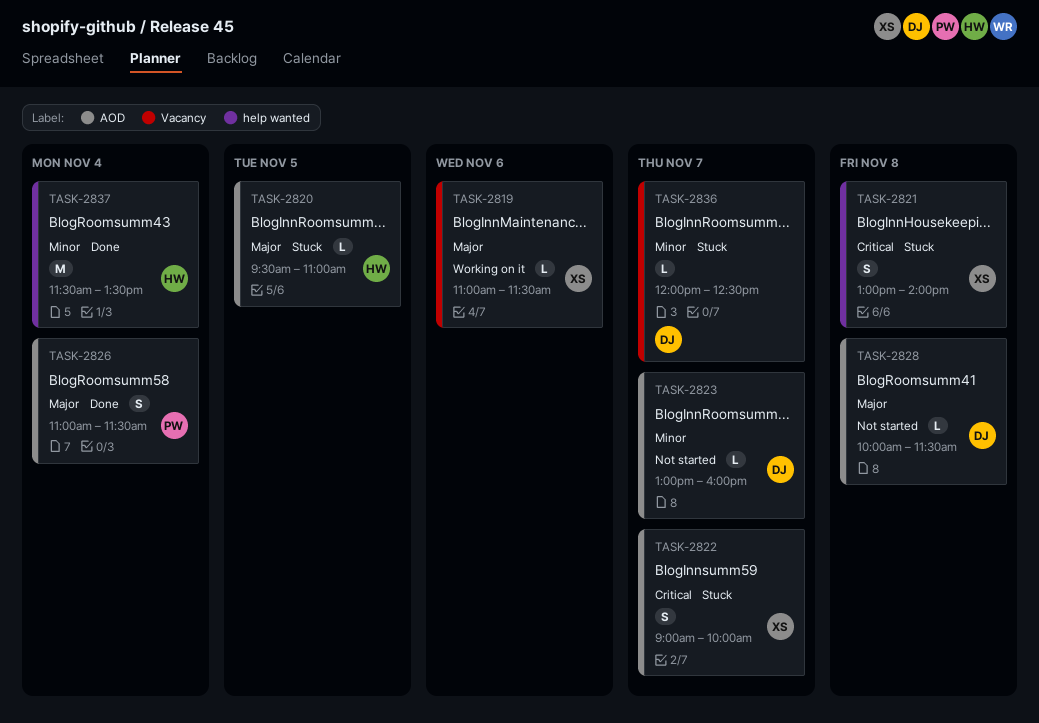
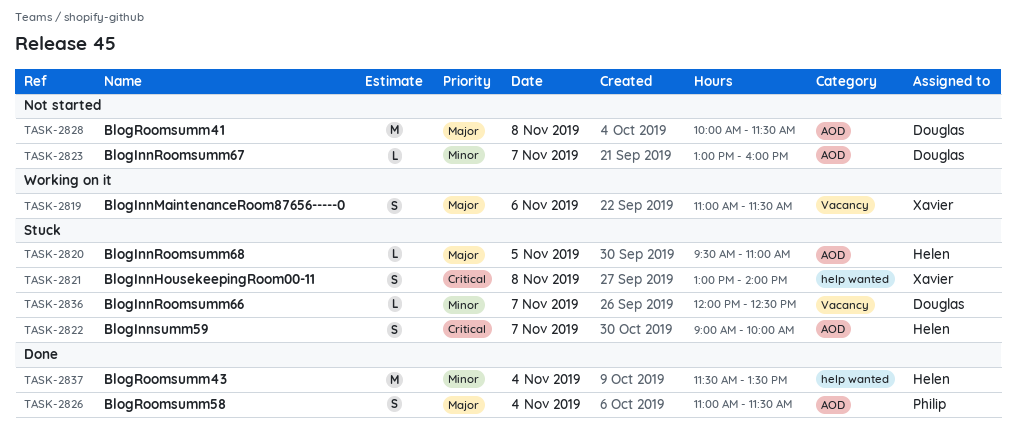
TASK-2819, estimate: L -> S
TASK-2822, owner: Xavier -> Helen
TASK-2828, estimate: L -> M

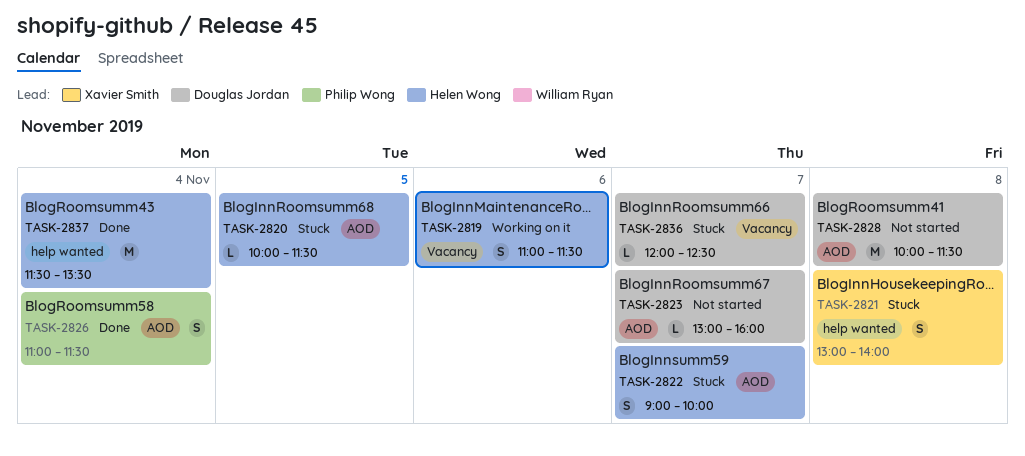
TASK-2819, owner: Xavier Smith -> Helen Wong
TASK-2820, begins: 09:30 -> 10:00
TASK-2820, ends: 11:00 -> 11:30

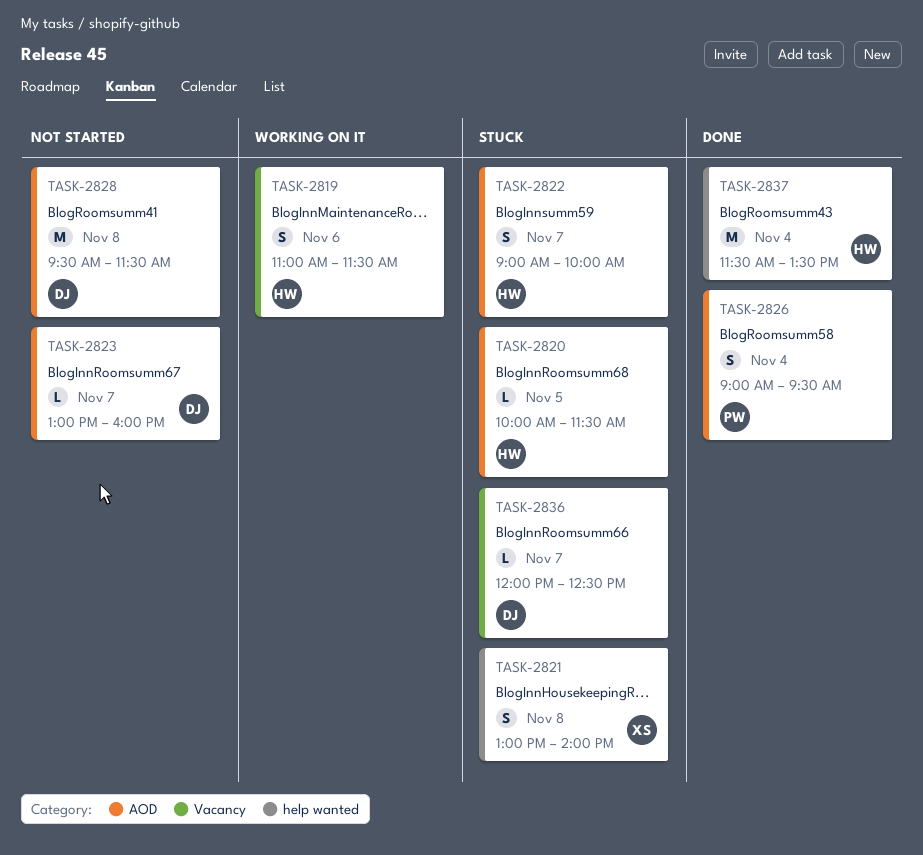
TASK-2826, begins: 11:00 -> 09:00
TASK-2826, ends: 11:30 -> 09:30
TASK-2828, begins: 10:00 -> 09:30

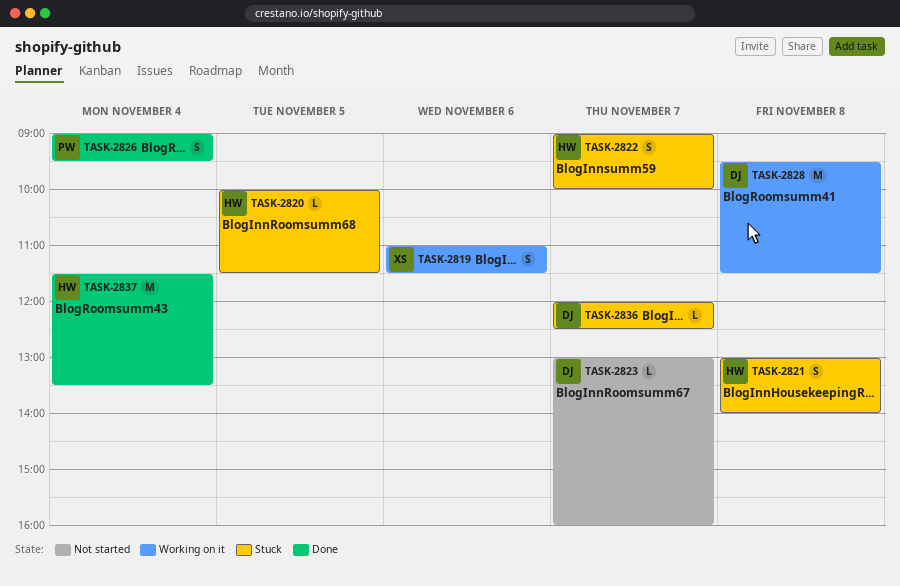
TASK-2819, owner: HW -> XS
TASK-2821, owner: XS -> HW
TASK-2828, status: Not started -> Working on it

